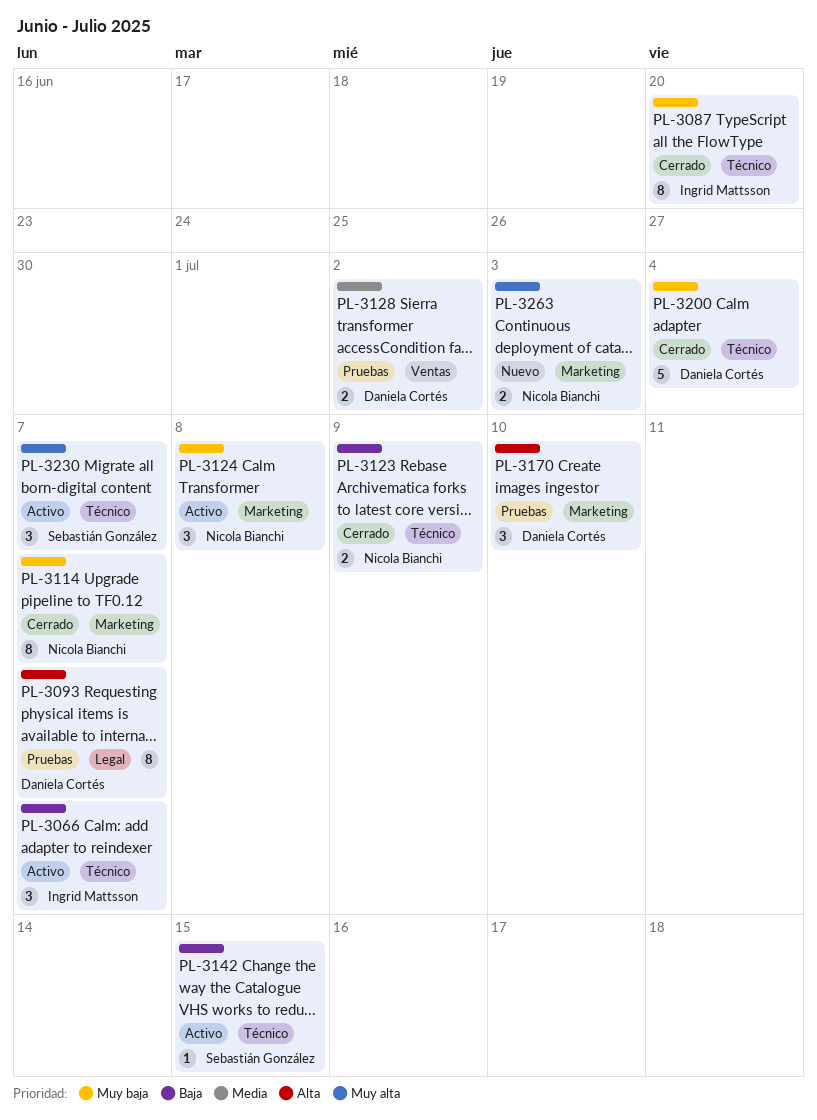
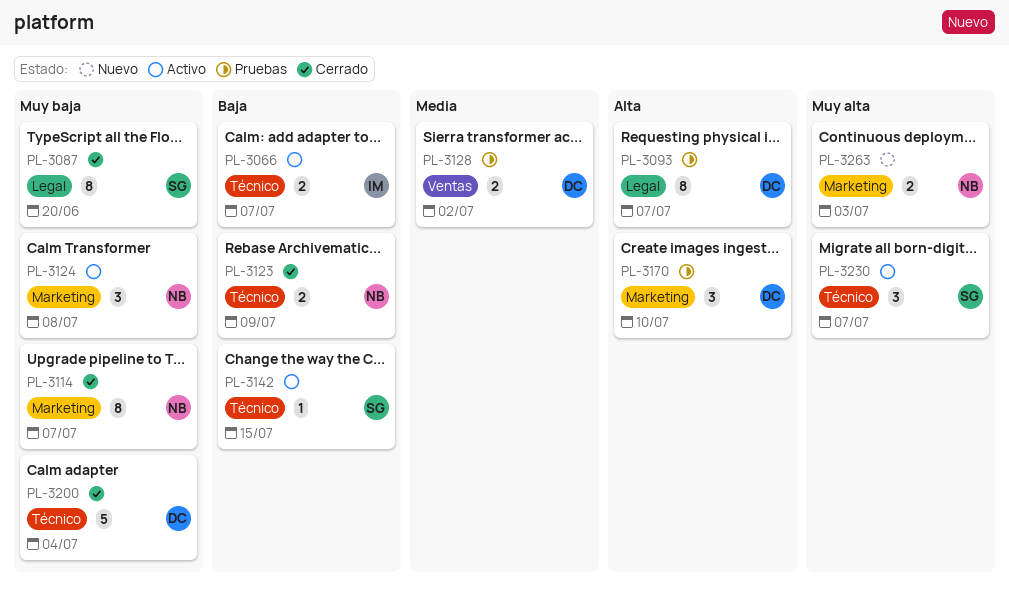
PL-3066, estimate: 3 -> 2
PL-3087, owner: Ingrid Mattsson -> Sebastián González
PL-3087, label: Técnico -> Legal

